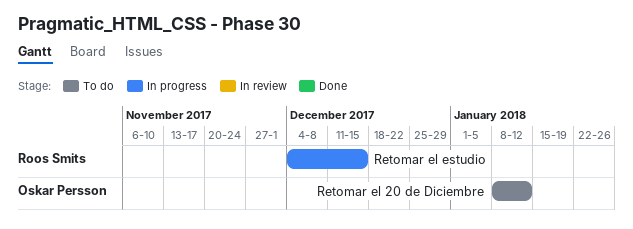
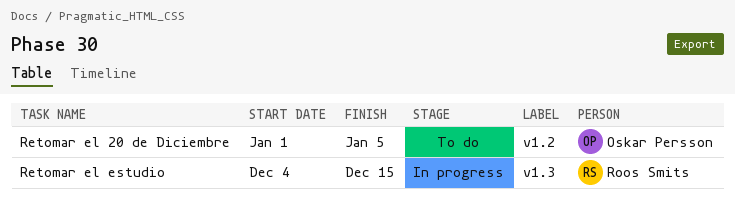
Retomar el 20 de Diciembre, start: Jan 8 -> Jan 1
Retomar el 20 de Diciembre, due: Jan 12 -> Jan 5

